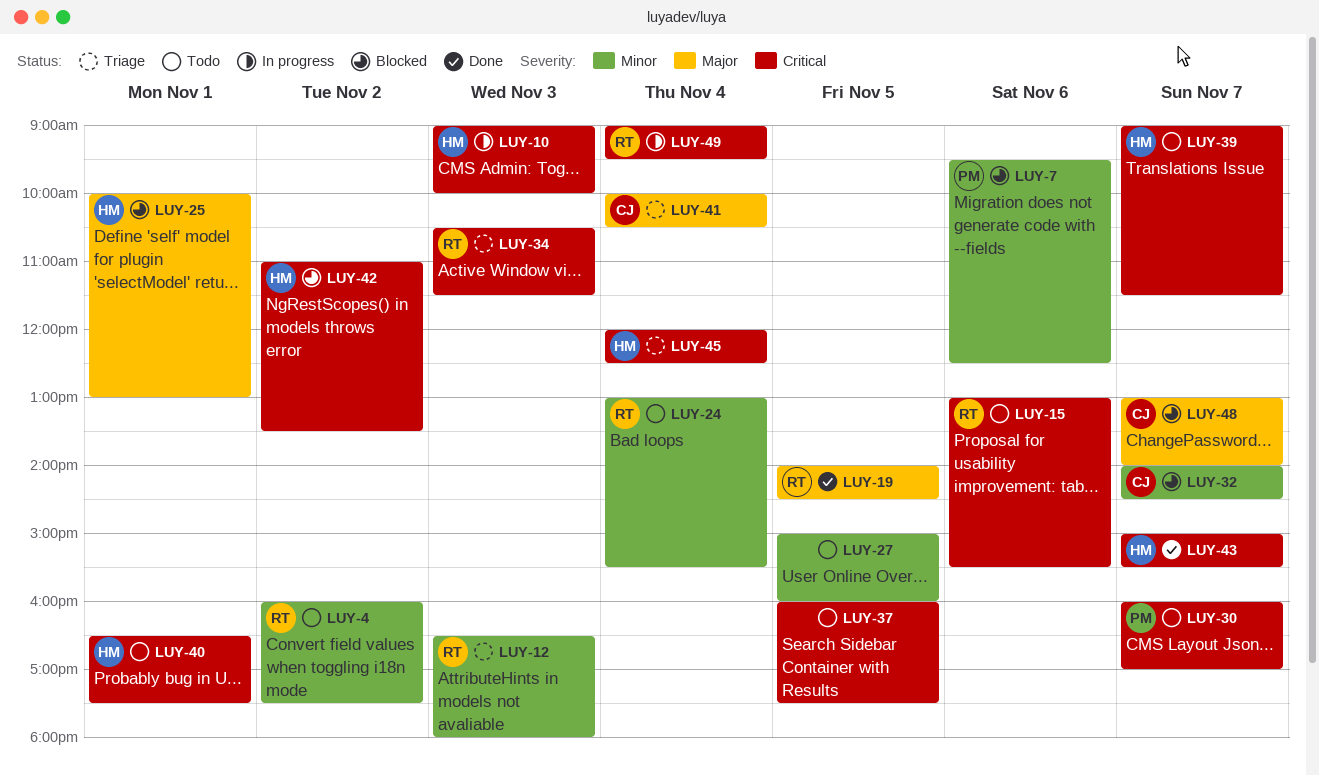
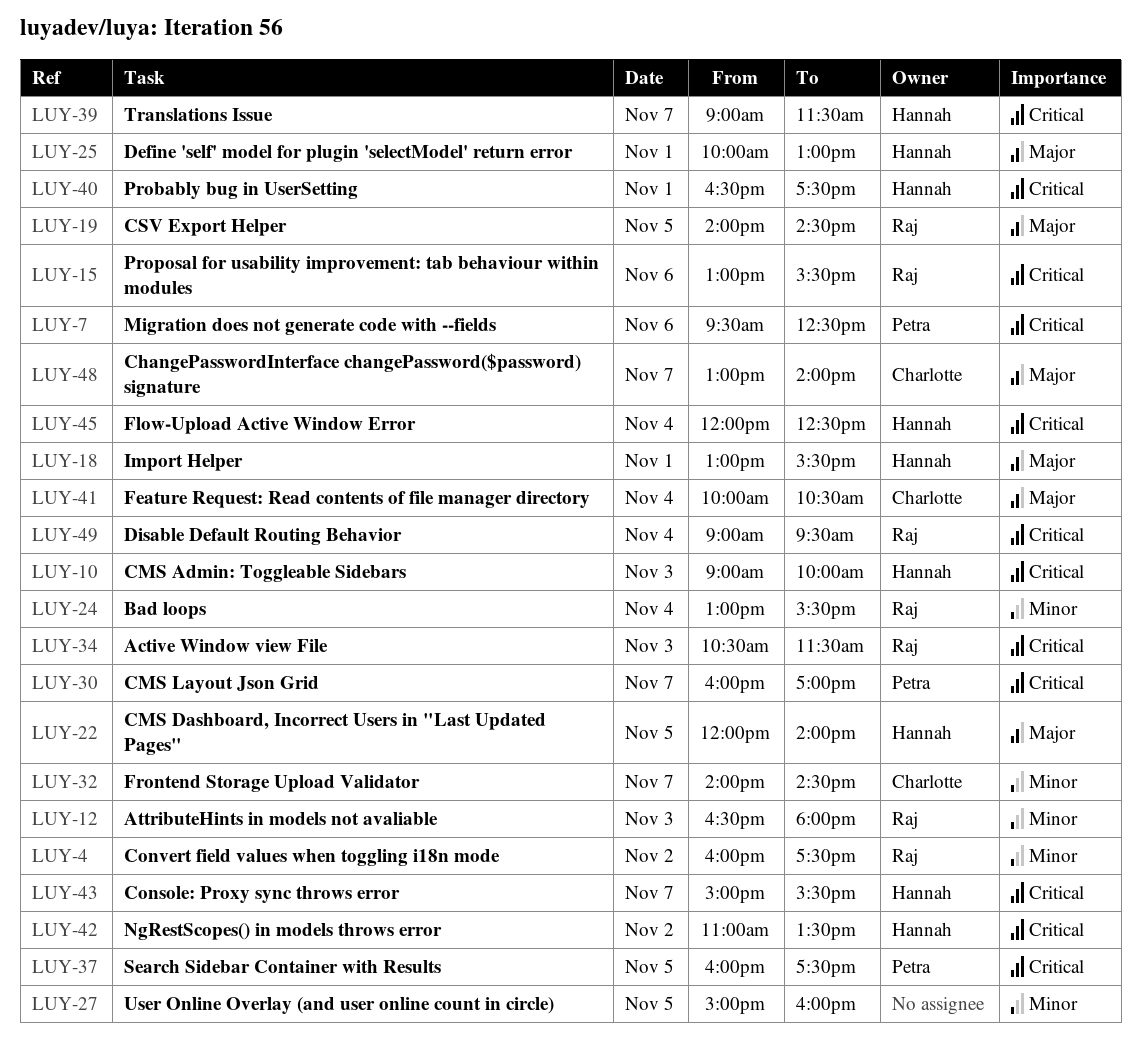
LUY-7, priority: Minor -> Critical
LUY-18: none -> present
LUY-22: none -> present
LUY-37, owner: none -> Petra

